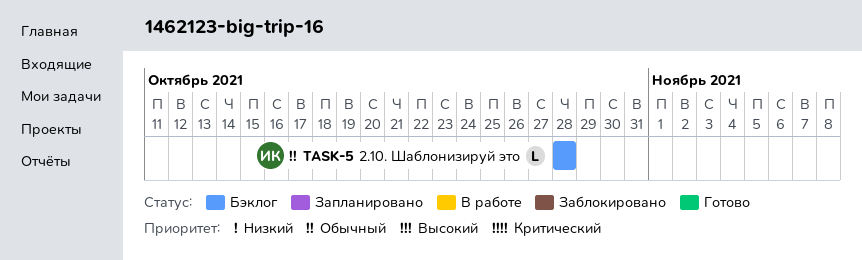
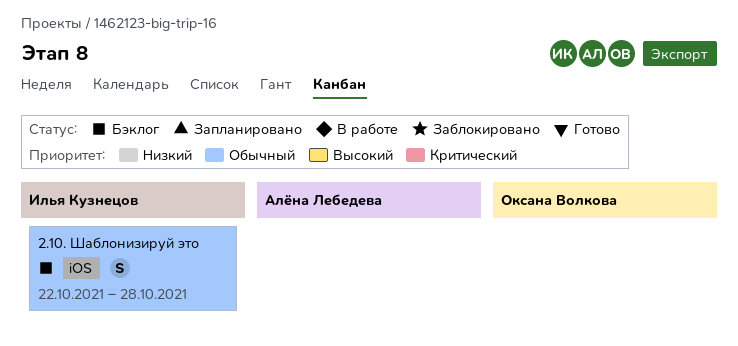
2.10. Шаблонизируй это, estimate: L -> S
2.10. Шаблонизируй это, start: Oct 28 -> Oct 22

